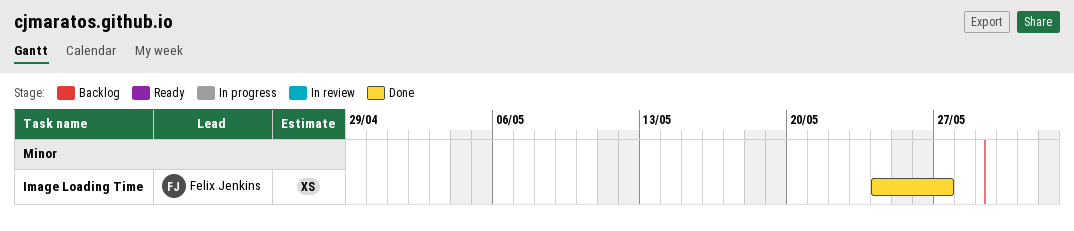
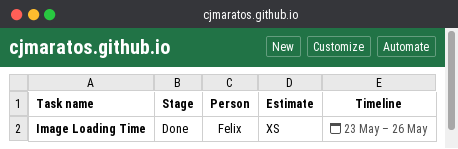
Image Loading Time, start: May 24 -> May 23
Image Loading Time, due: May 27 -> May 26

